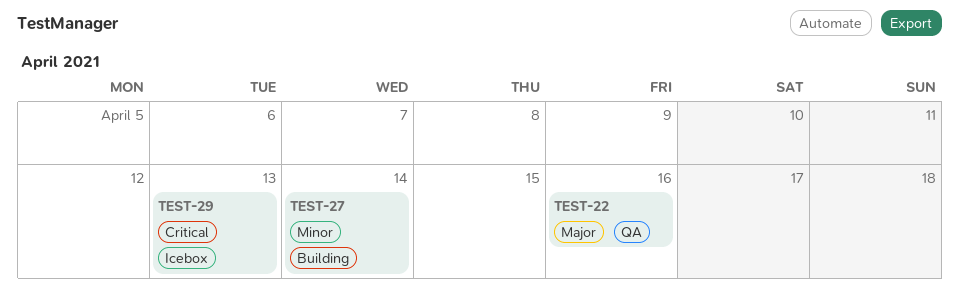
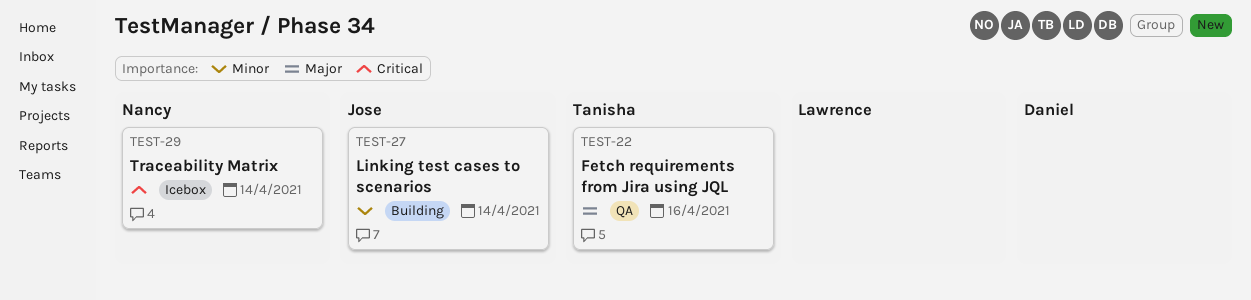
TEST-29, due: Apr 13 -> Apr 14

